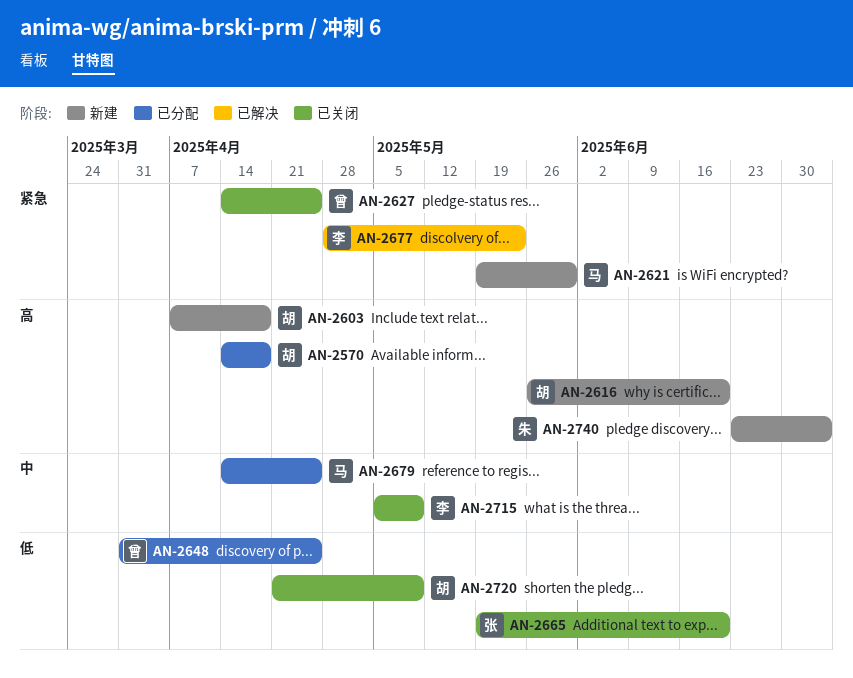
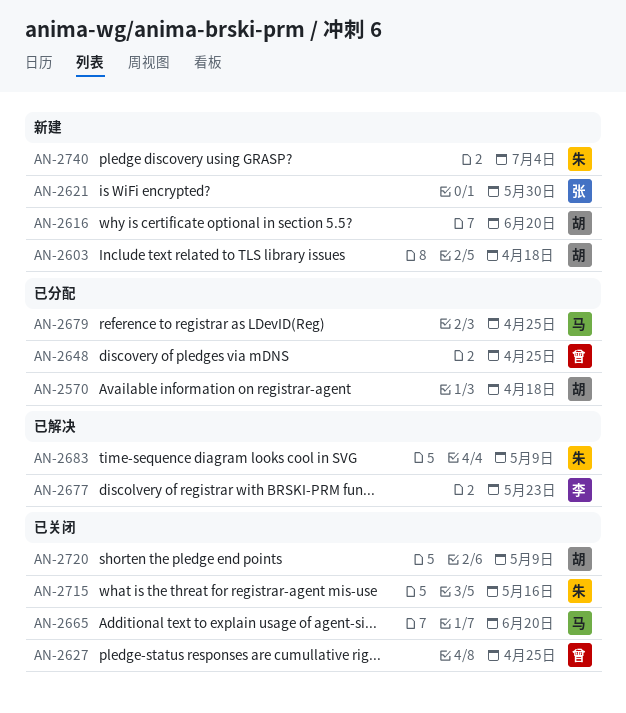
AN-2621, owner: 马 -> 张
AN-2665, owner: 张 -> 马
AN-2683: none -> present
AN-2715, owner: 李 -> 朱
AN-2715, due: May 9 -> May 16

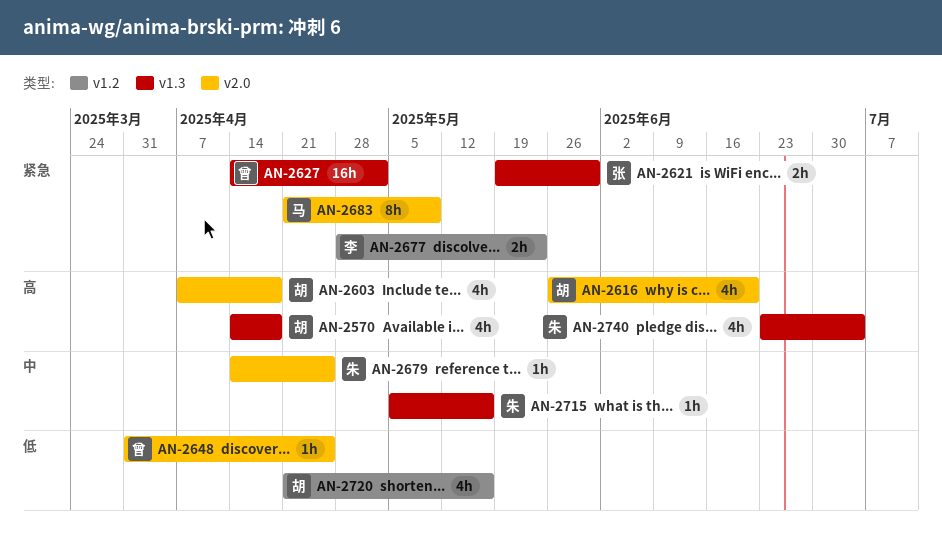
AN-2627, due: Apr 25 -> May 2
AN-2665: present -> none
AN-2679, owner: 马 -> 朱
AN-2683, owner: 朱 -> 马
AN-2720, due: May 9 -> May 16

